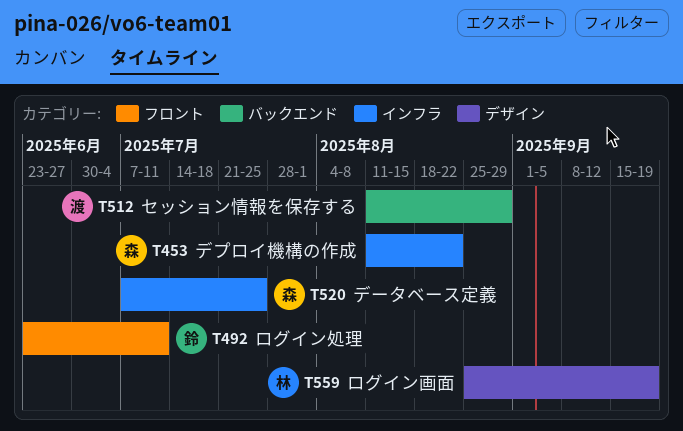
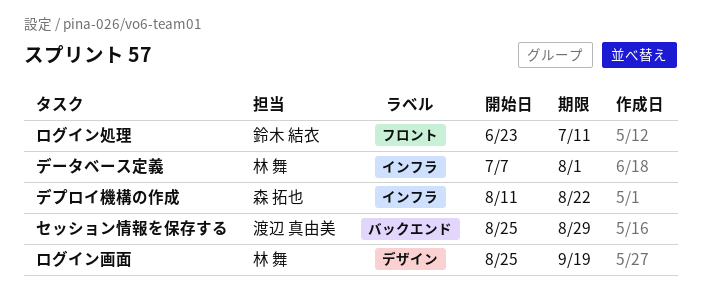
セッション情報を保存する, start: Aug 11 -> Aug 25
データベース定義, owner: 森 拓也 -> 林 舞
データベース定義, due: Jul 25 -> Aug 1

